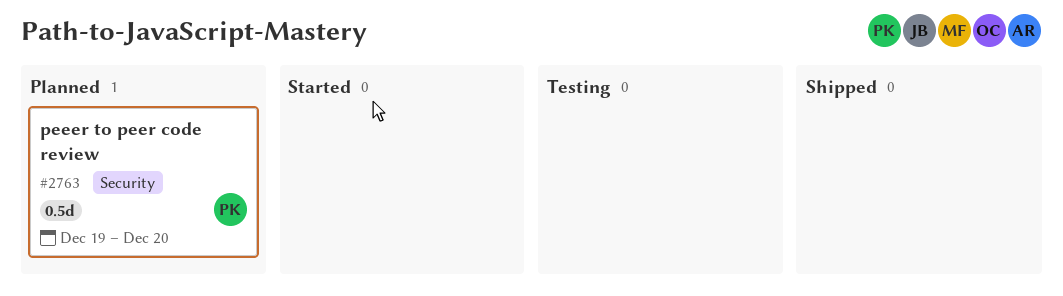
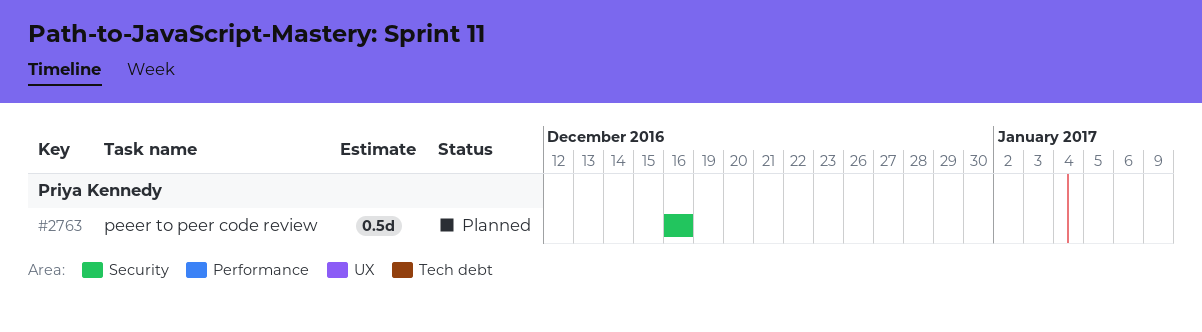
#2763, start: Dec 19 -> Dec 16
#2763, due: Dec 20 -> Dec 16

